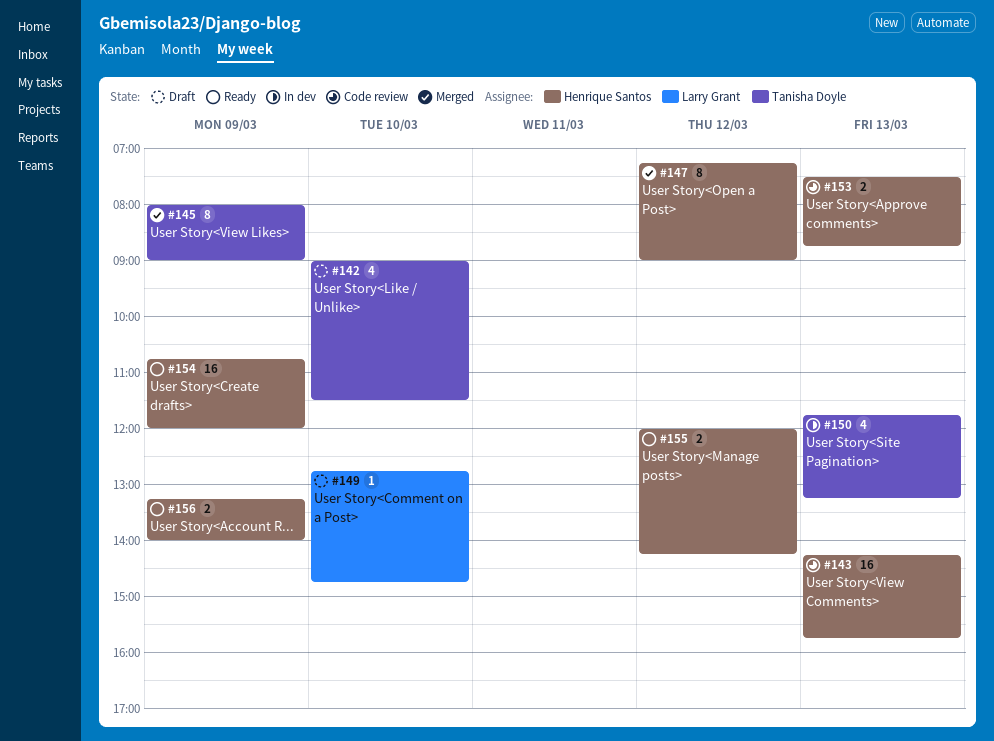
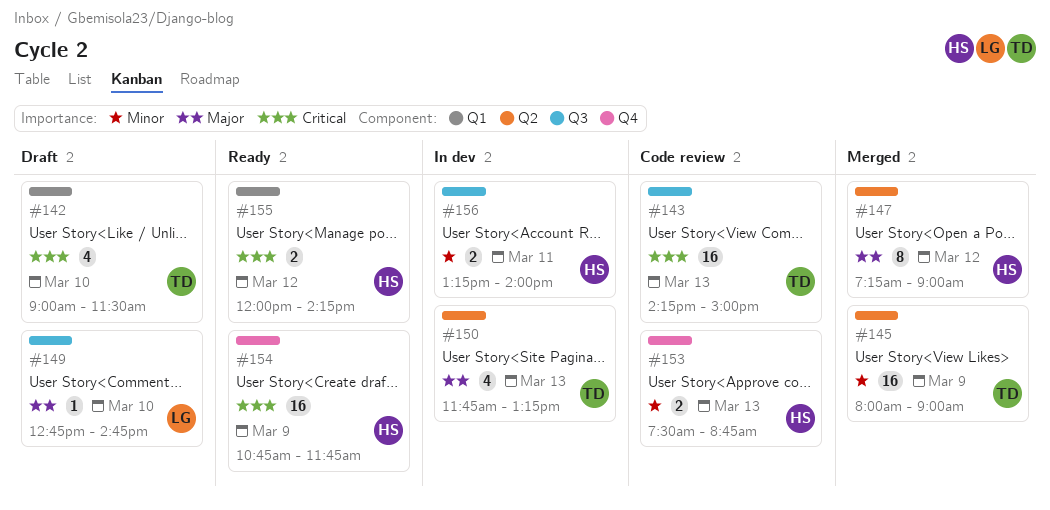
#143, owner: Henrique Santos -> Tanisha Doyle
#143, ends: 15:45 -> 15:00
#145, estimate: 8 -> 16
#154, ends: 12:00 -> 11:45
#156, status: Ready -> In dev
#156, day: Mar 9 -> Mar 11

